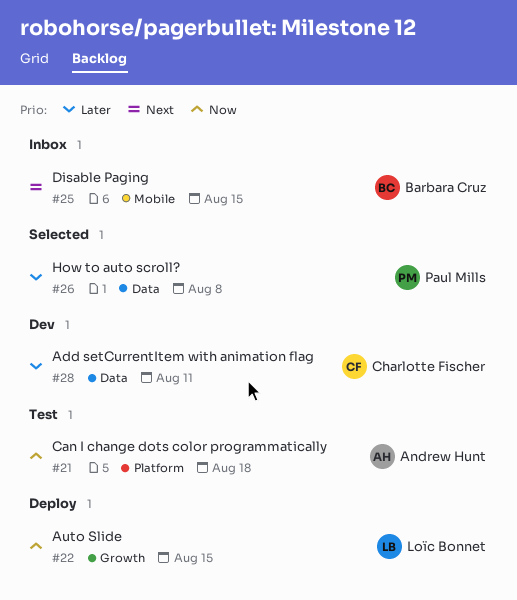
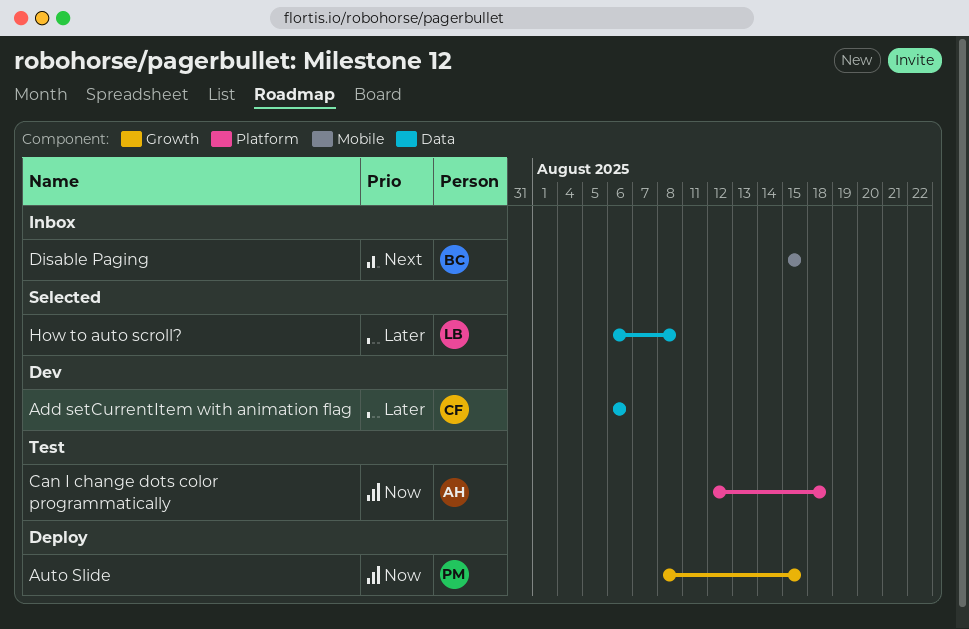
Add setCurrentItem with animation flag, due: Aug 11 -> Aug 6
Auto Slide, owner: Loïc Bonnet -> Paul Mills
How to auto scroll?, owner: Paul Mills -> Loïc Bonnet

